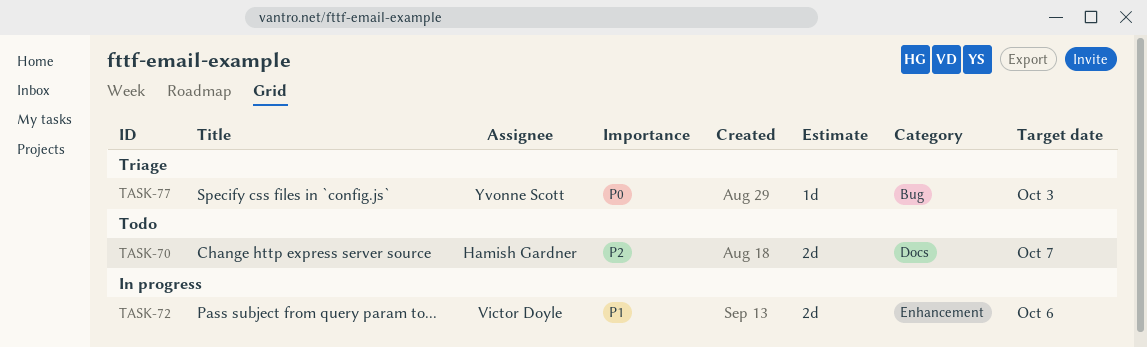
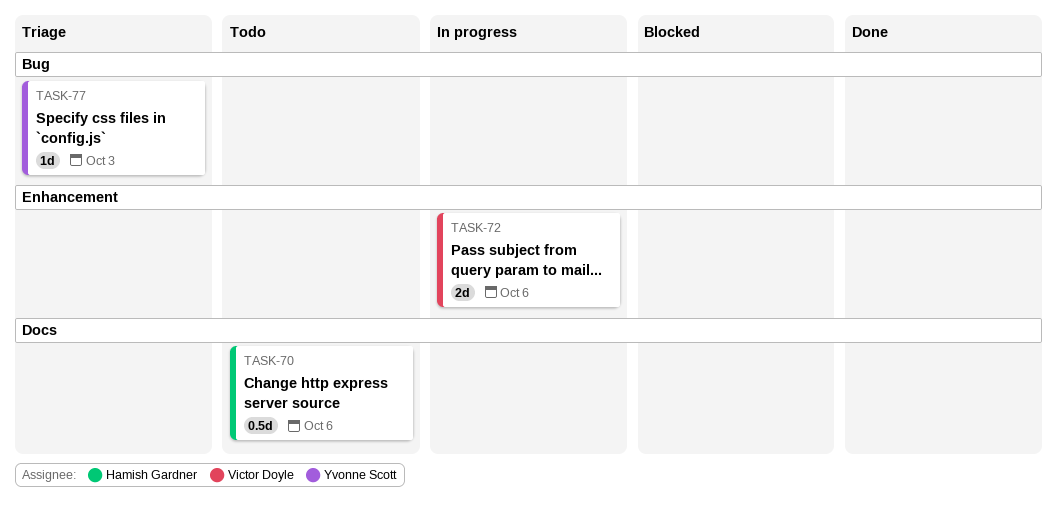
TASK-70, estimate: 2d -> 0.5d
TASK-70, due: Oct 7 -> Oct 6

